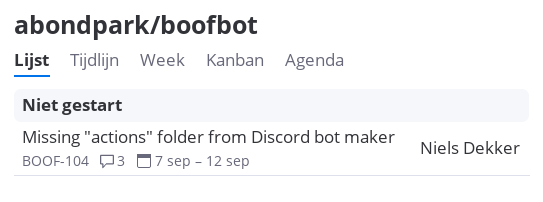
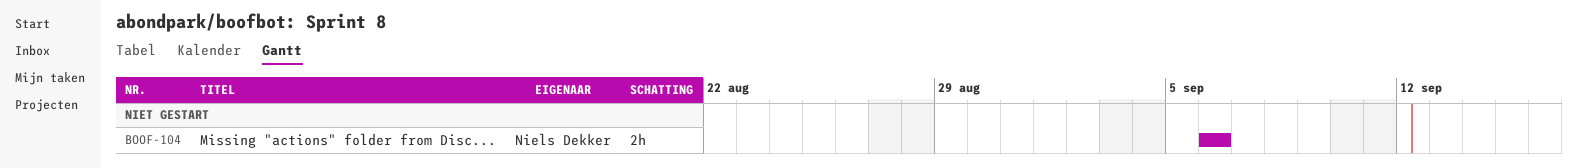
BOOF-104, start: Sep 7 -> Sep 6
BOOF-104, due: Sep 12 -> Sep 6

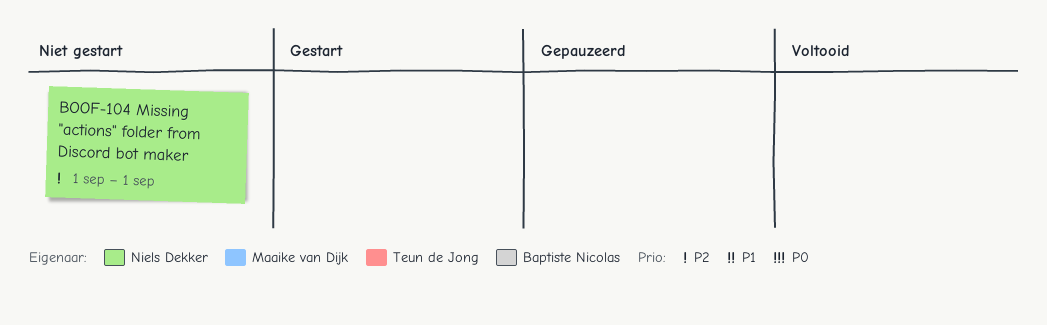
BOOF-104, start: Sep 6 -> Sep 1
BOOF-104, due: Sep 6 -> Sep 1

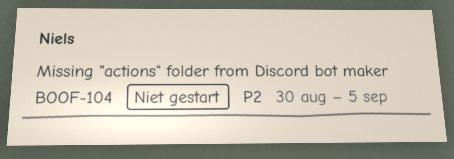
BOOF-104, start: Sep 1 -> Aug 30
BOOF-104, due: Sep 1 -> Sep 5

